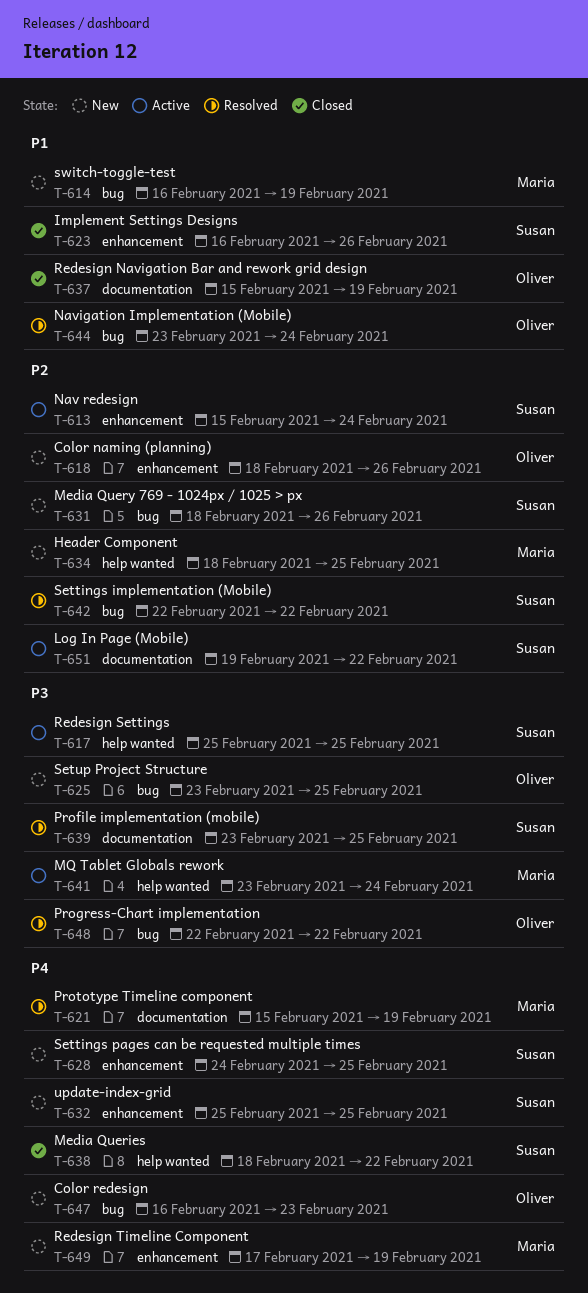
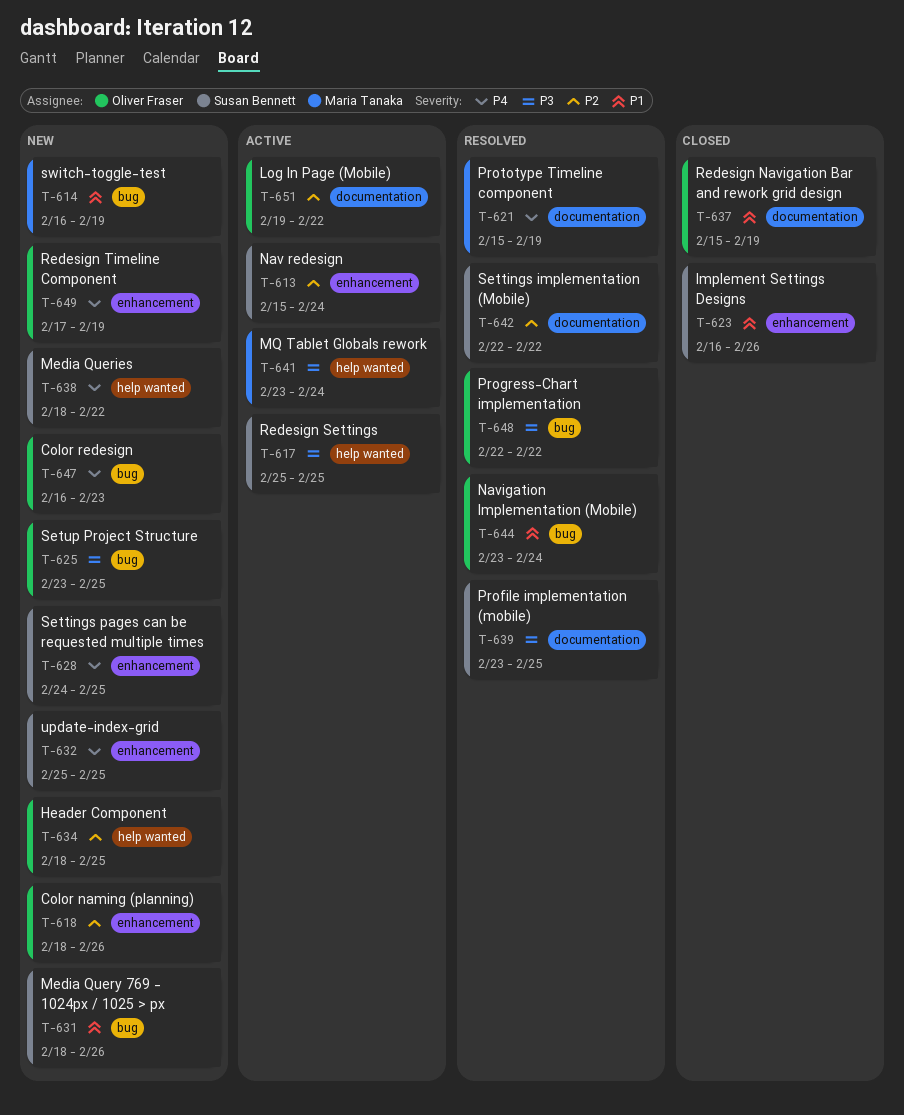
T-631, priority: P2 -> P1
T-634, owner: Maria Tanaka -> Oliver Fraser
T-638, status: Closed -> New
T-642, label: bug -> documentation
T-649, owner: Maria Tanaka -> Oliver Fraser
T-651, owner: Susan Bennett -> Oliver Fraser

